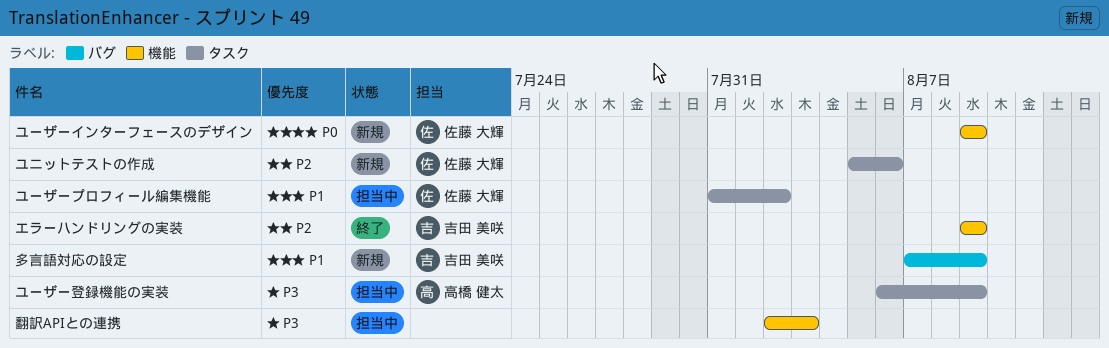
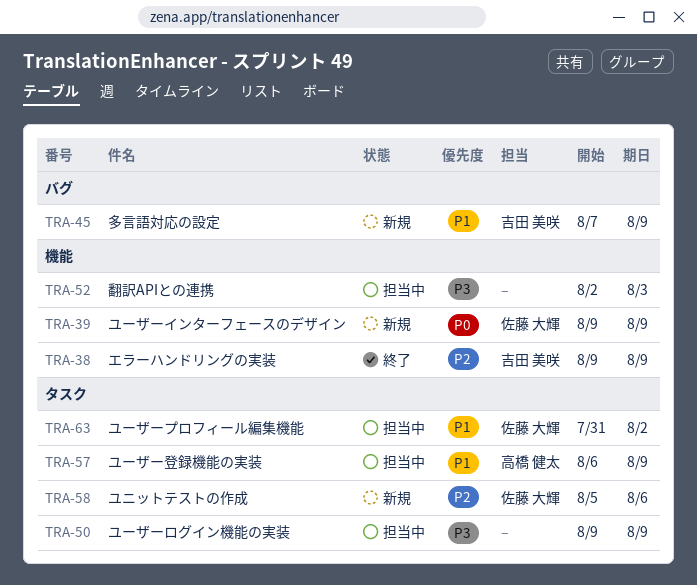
ユーザーログイン機能の実装: none -> present
ユーザー登録機能の実装, priority: P3 -> P1

